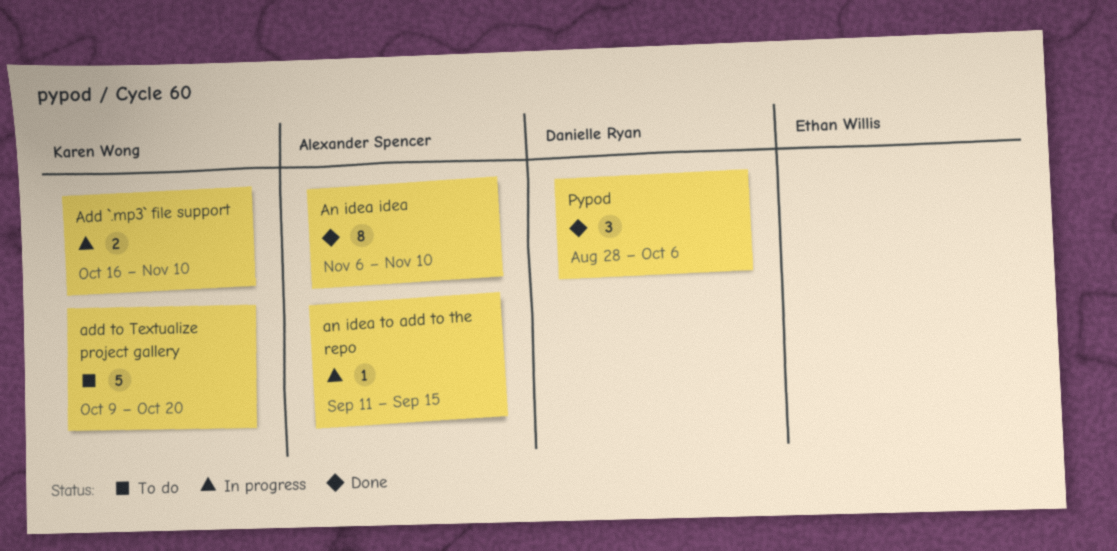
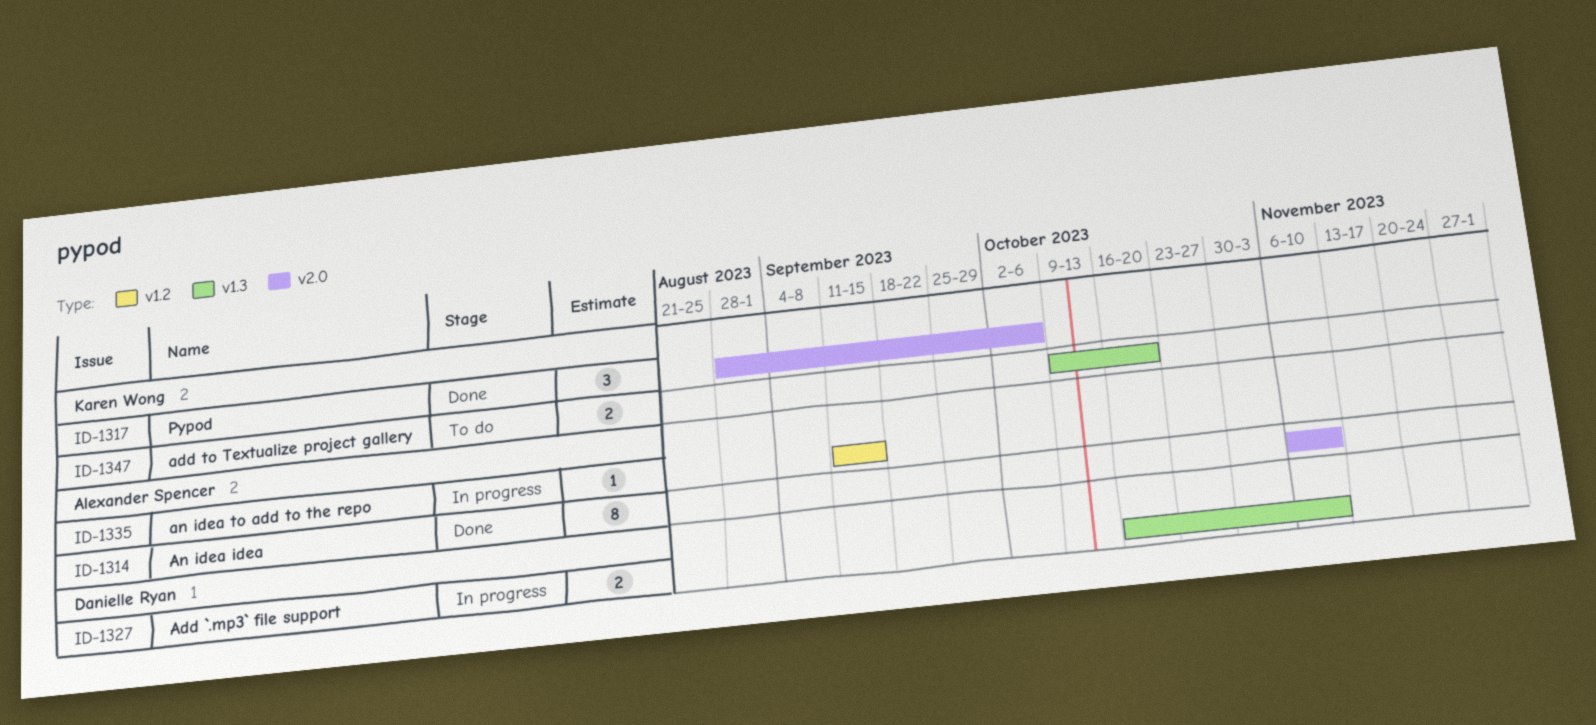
Add `.mp3` file support, owner: Karen Wong -> Danielle Ryan
add to Textualize project gallery, estimate: 5 -> 2
Pypod, owner: Danielle Ryan -> Karen Wong

